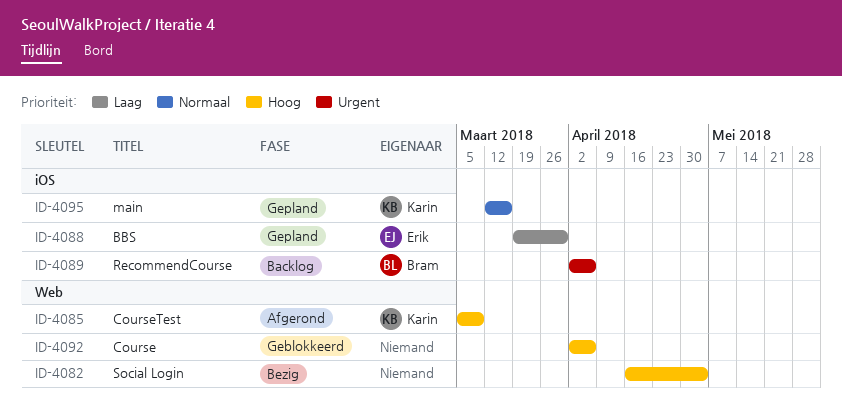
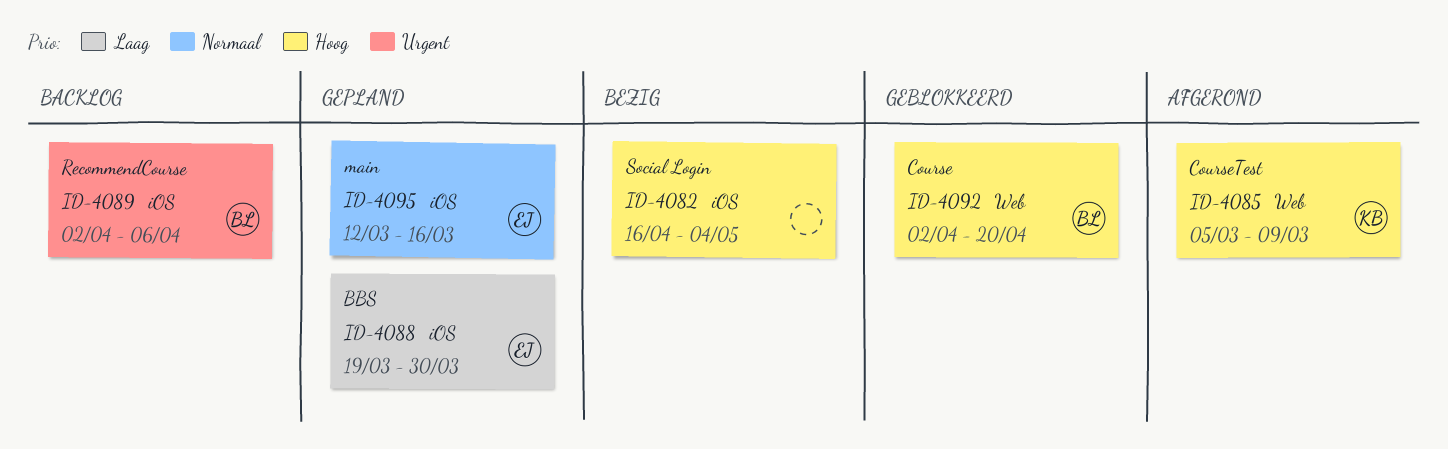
ID-4082, label: Web -> iOS
ID-4092, owner: none -> Bram
ID-4092, due: Apr 6 -> Apr 20
ID-4095, owner: Karin -> Erik

